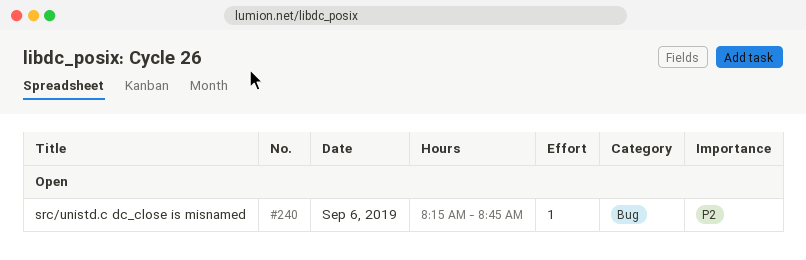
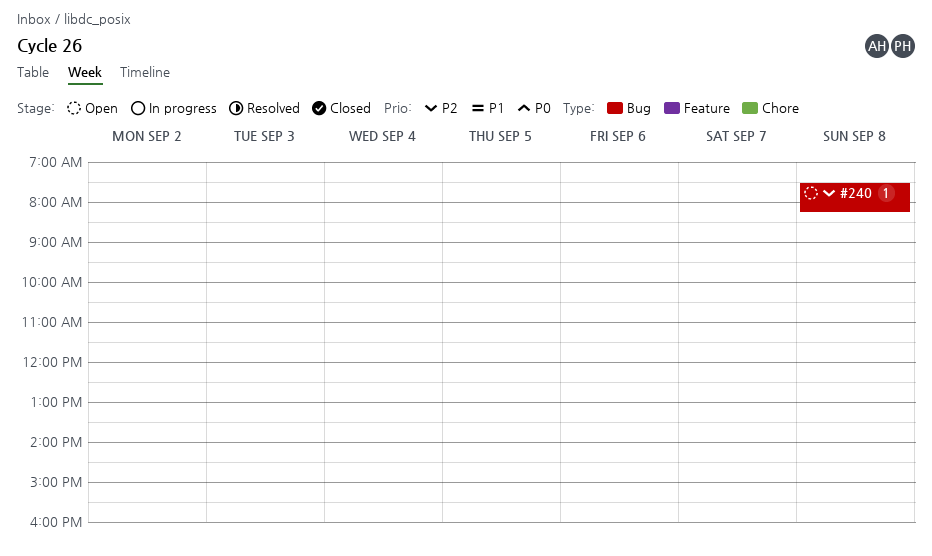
#240, day: Sep 6 -> Sep 8
#240, begins: 08:15 -> 07:30
#240, ends: 08:45 -> 08:15

